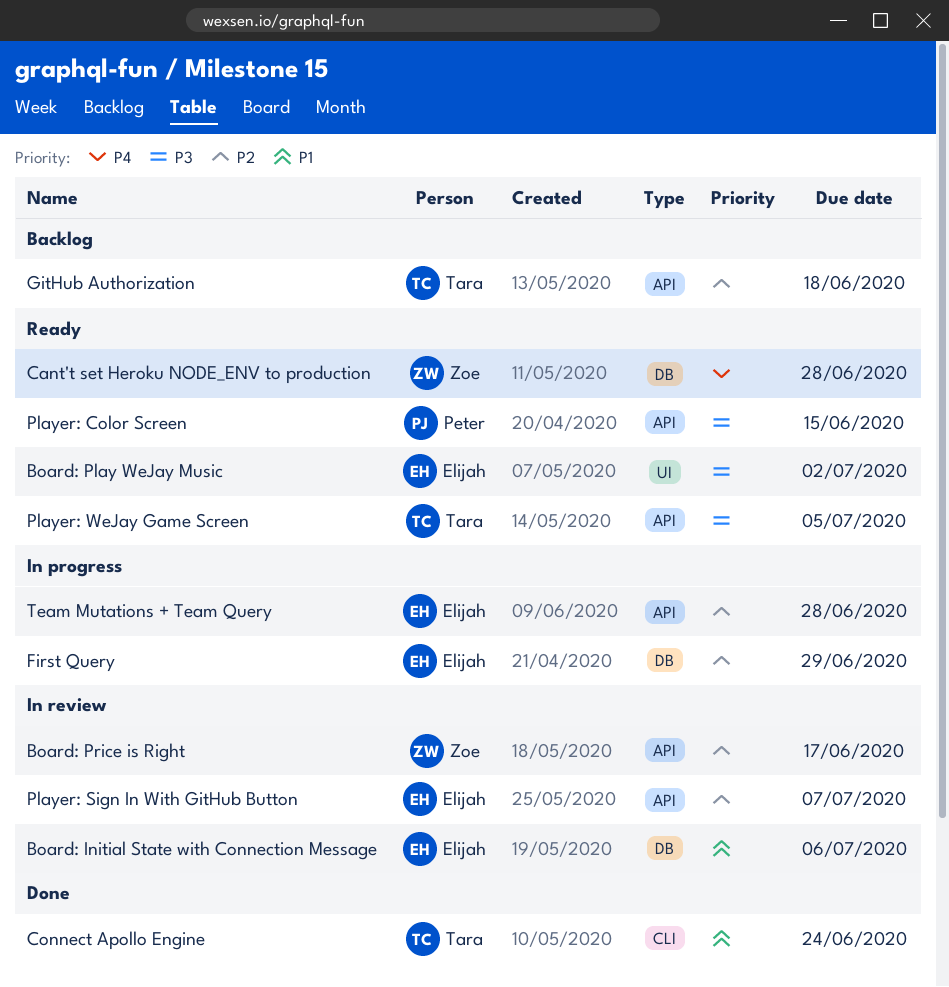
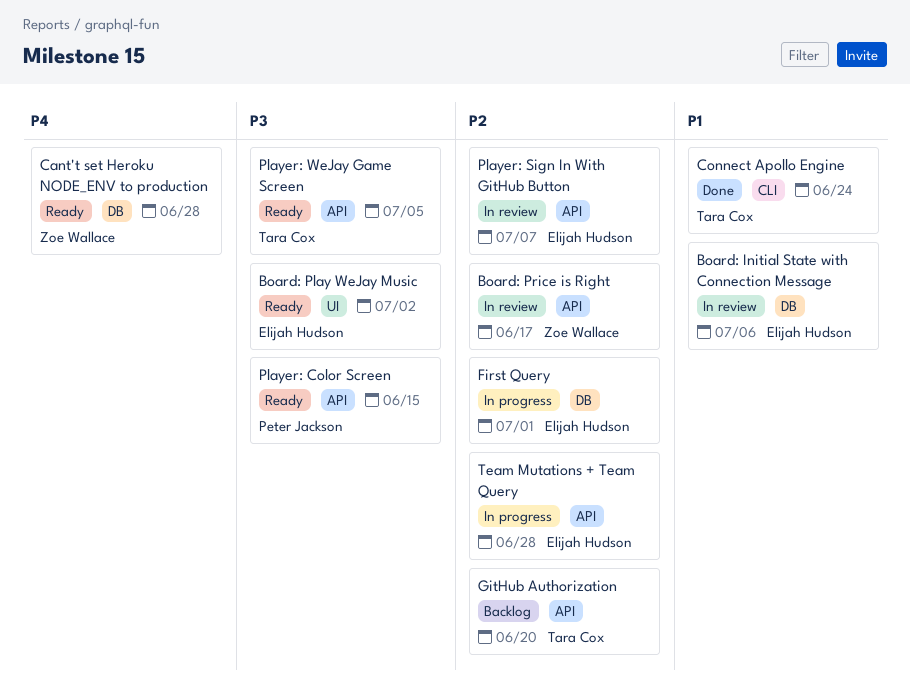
First Query, due: Jun 29 -> Jul 1
GitHub Authorization, due: Jun 18 -> Jun 20

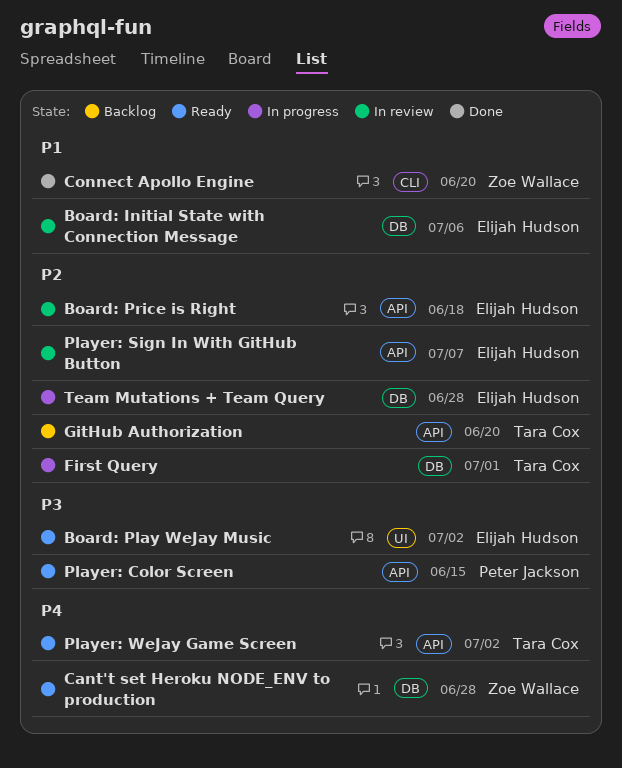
Board: Price is Right, owner: Zoe Wallace -> Elijah Hudson
Board: Price is Right, due: Jun 17 -> Jun 18
Connect Apollo Engine, owner: Tara Cox -> Zoe Wallace
Connect Apollo Engine, due: Jun 24 -> Jun 20
First Query, owner: Elijah Hudson -> Tara Cox
Player: WeJay Game Screen, priority: P3 -> P4
Player: WeJay Game Screen, due: Jul 5 -> Jul 2
Team Mutations + Team Query, label: API -> DB

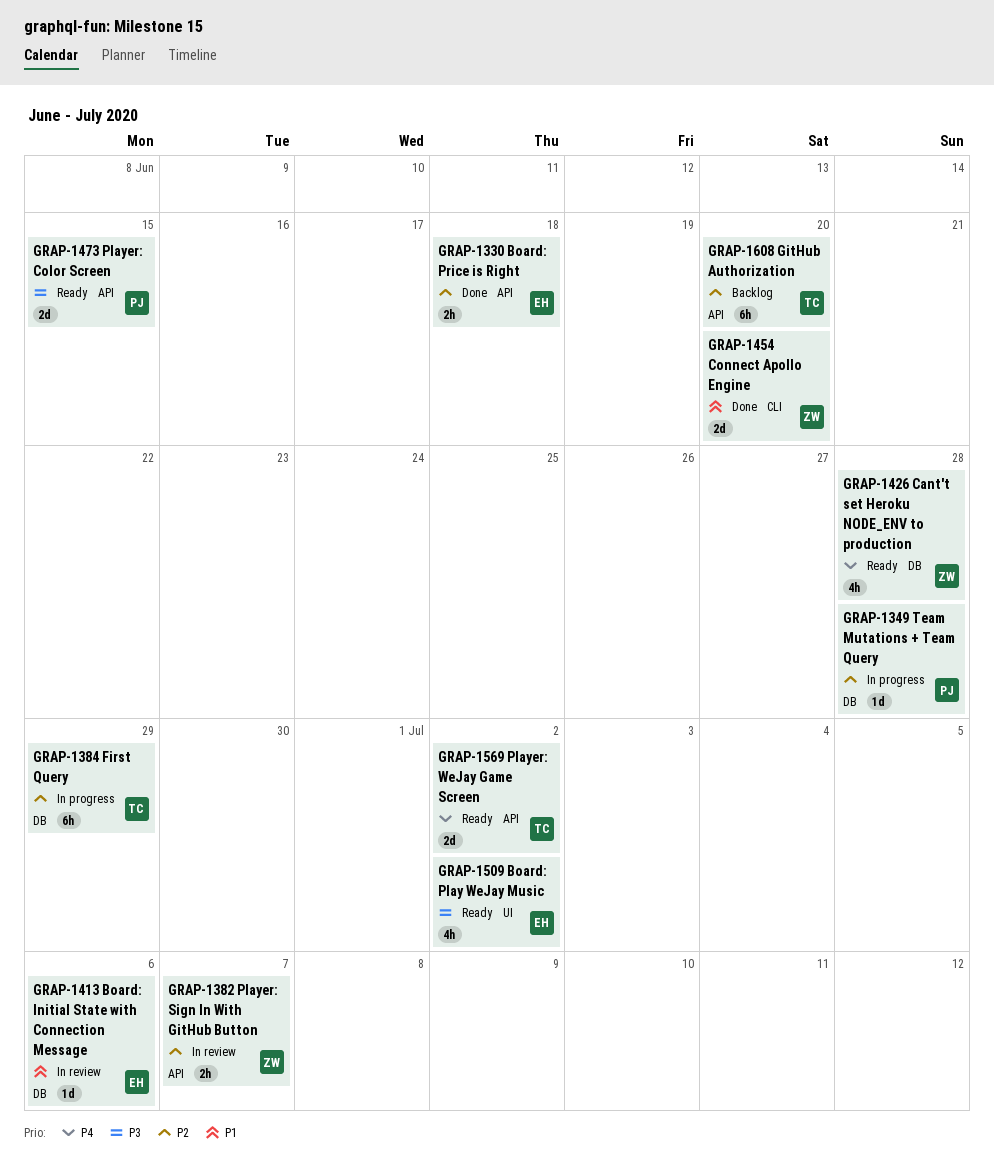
Board: Price is Right, status: In review -> Done
First Query, due: Jul 1 -> Jun 29
Player: Sign In With GitHub Button, owner: Elijah Hudson -> Zoe Wallace
Team Mutations + Team Query, owner: Elijah Hudson -> Peter Jackson

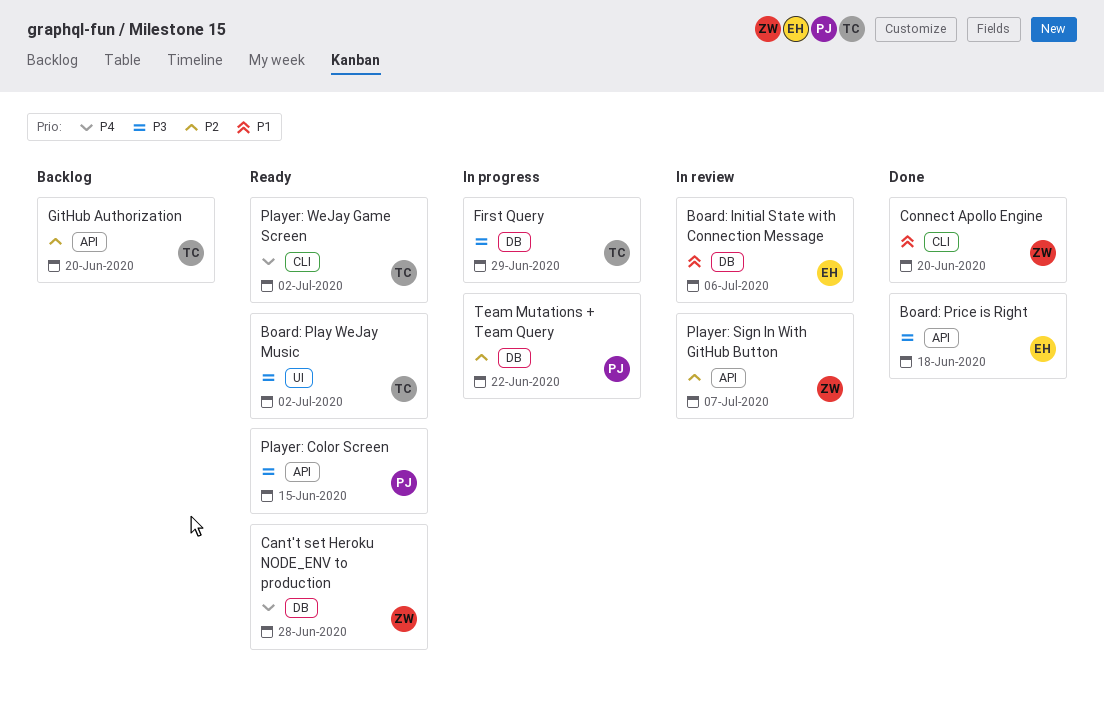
Board: Play WeJay Music, owner: EH -> TC
Board: Price is Right, priority: P2 -> P3
First Query, priority: P2 -> P3
Player: WeJay Game Screen, label: API -> CLI
Team Mutations + Team Query, due: Jun 28 -> Jun 22

